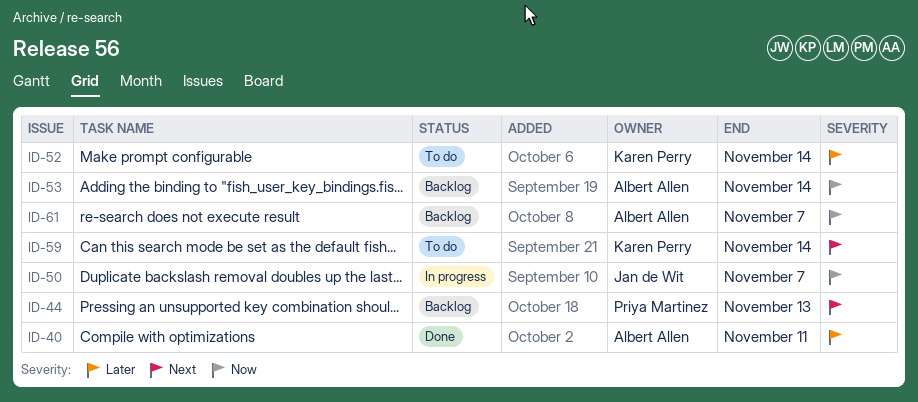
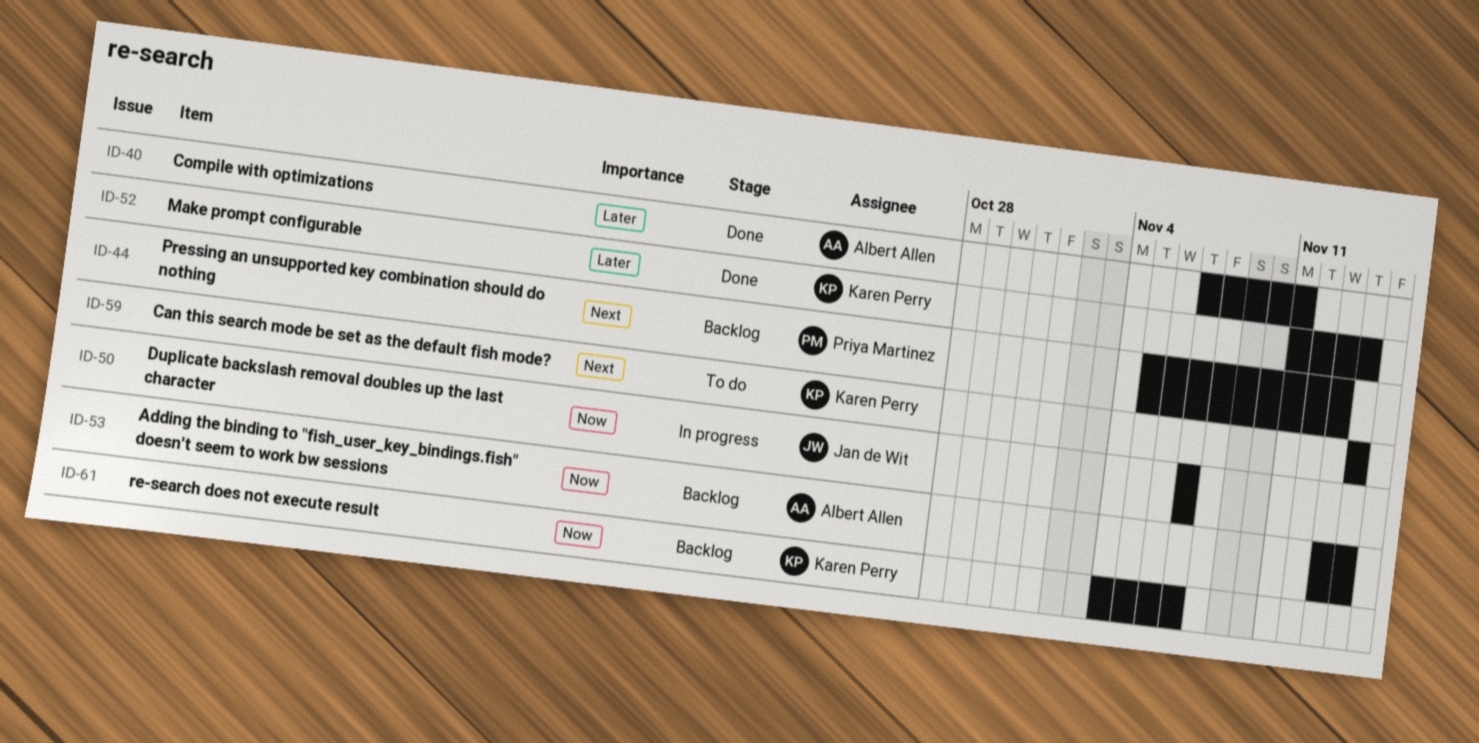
ID-52, status: To do -> Done
ID-61, owner: Albert Allen -> Karen Perry

